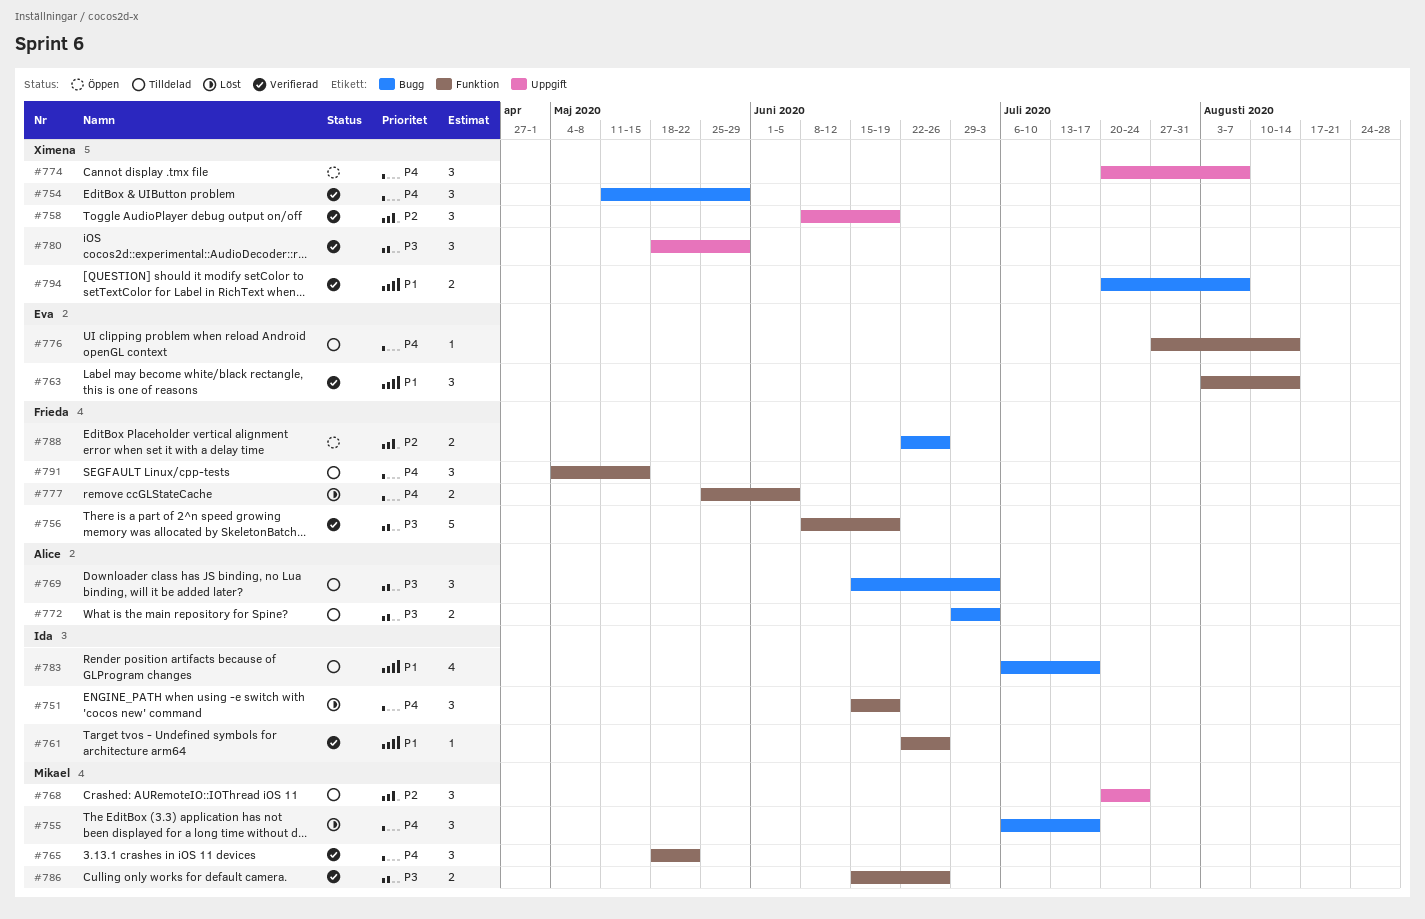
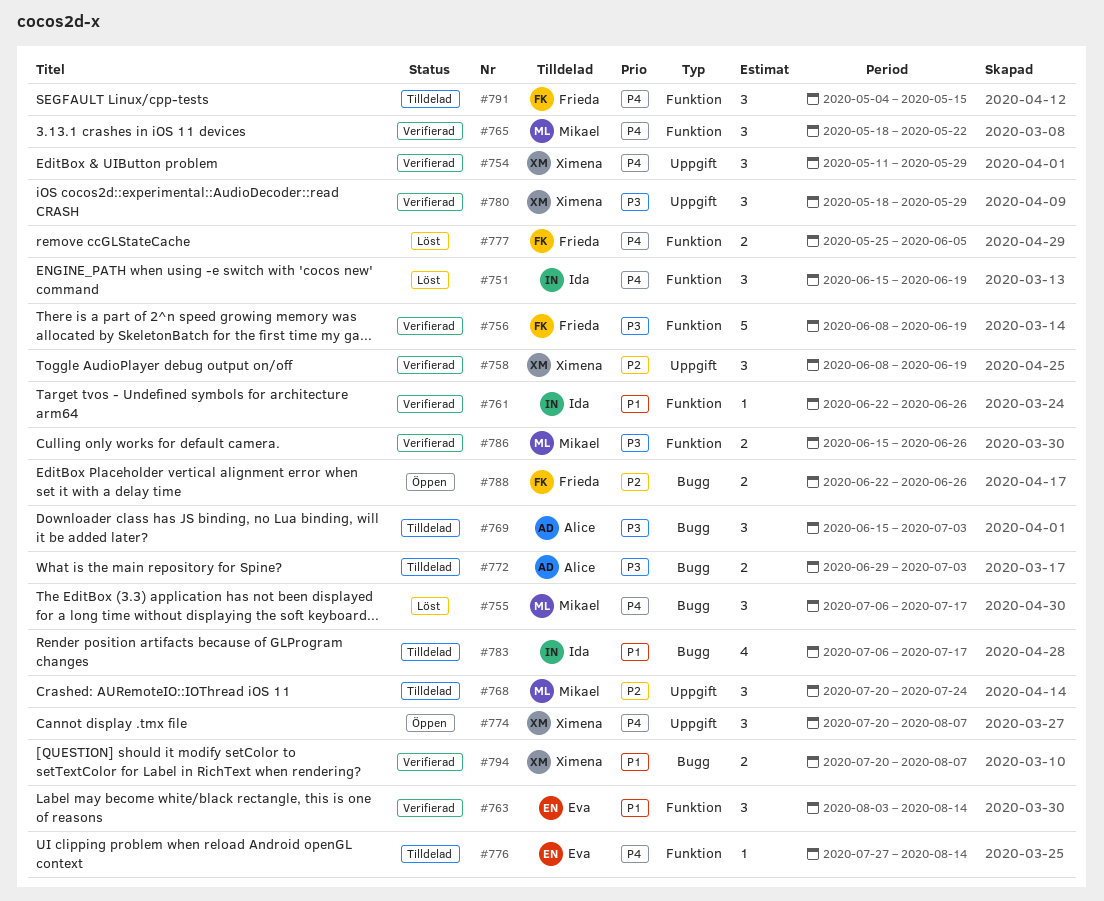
#754, label: Bugg -> Uppgift

